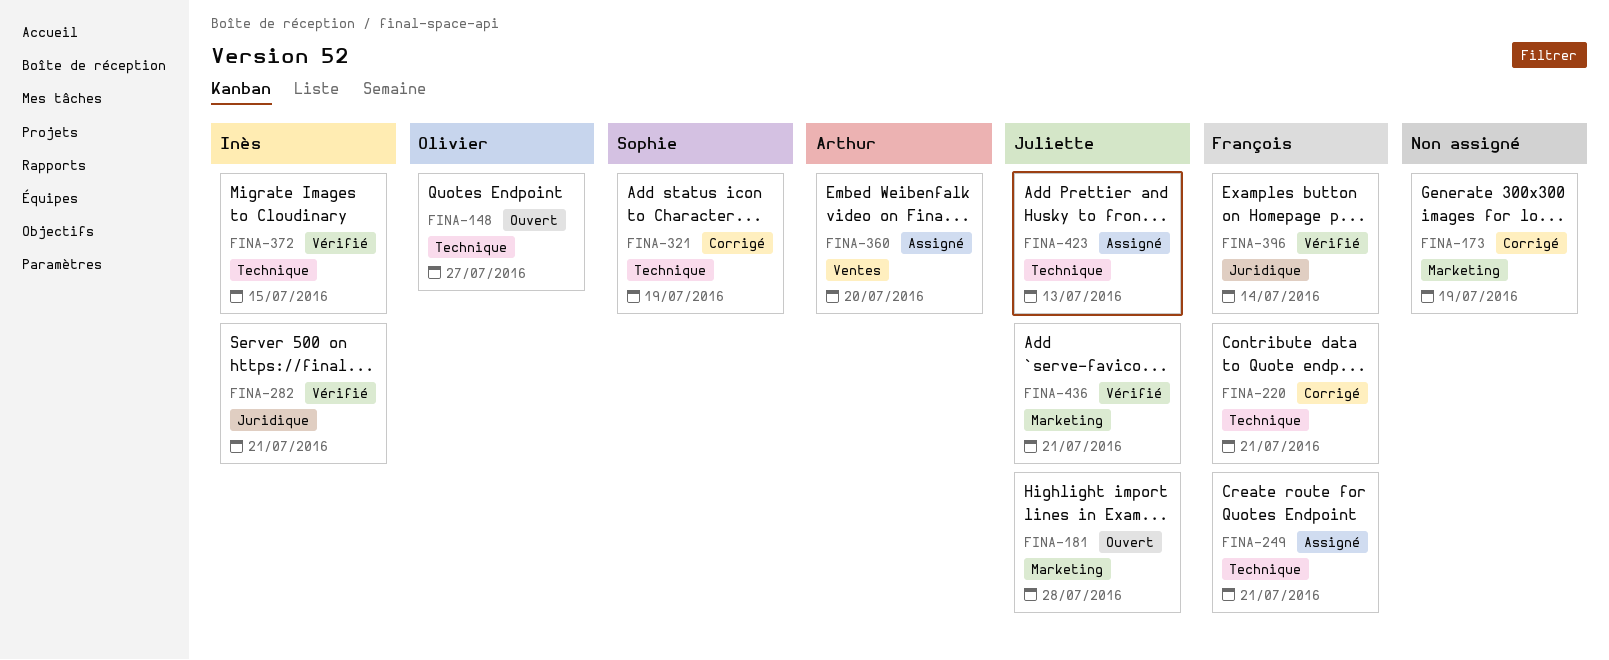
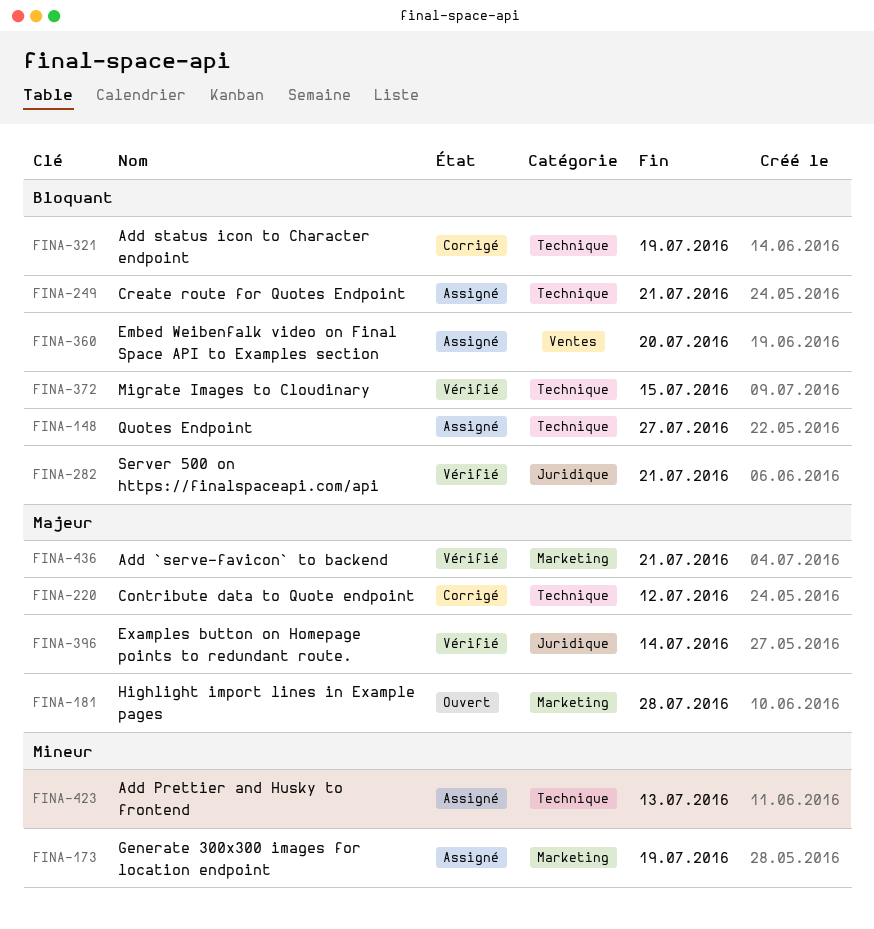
FINA-148, status: Ouvert -> Assigné
FINA-173, status: Corrigé -> Assigné
FINA-220, due: Jul 21 -> Jul 12

